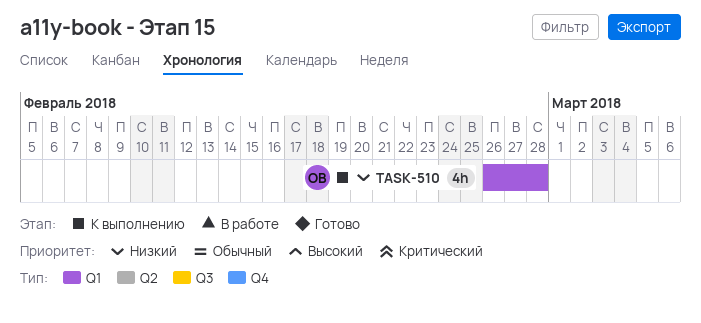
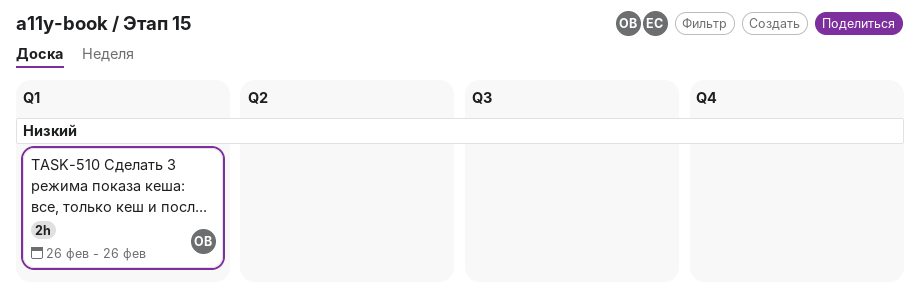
TASK-510, estimate: 4h -> 2h
TASK-510, due: Feb 28 -> Feb 26

